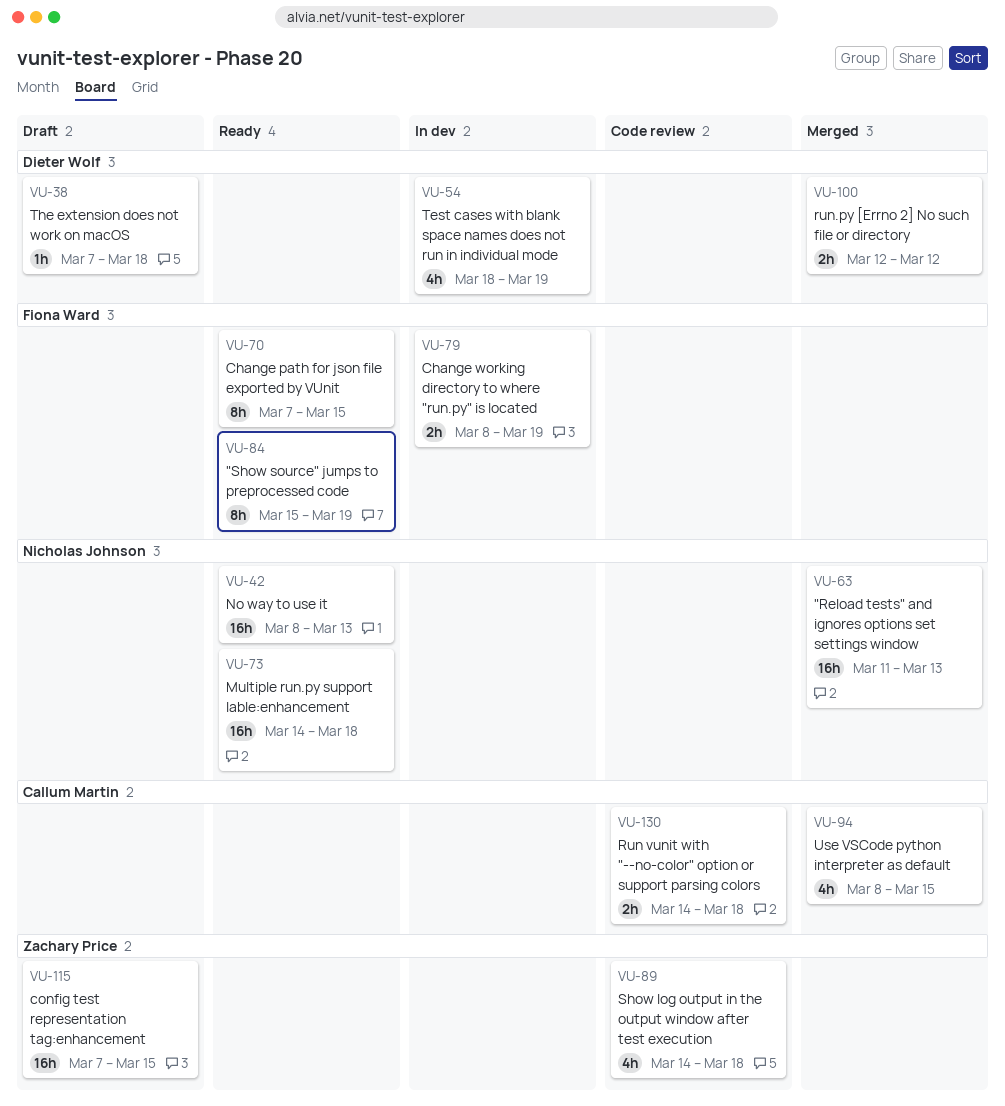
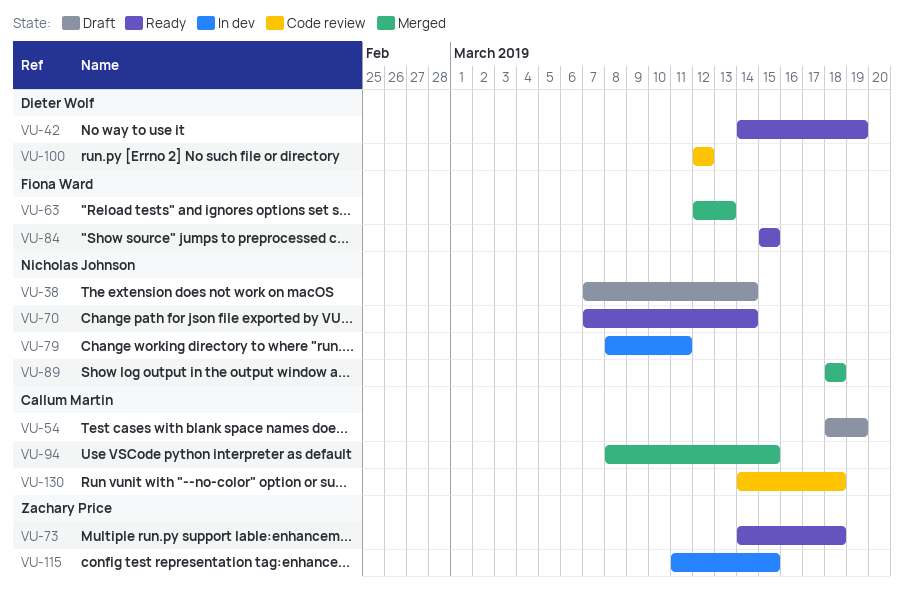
VU-38, owner: Dieter Wolf -> Nicholas Johnson
VU-38, due: Mar 18 -> Mar 14
VU-42, owner: Nicholas Johnson -> Dieter Wolf
VU-42, start: Mar 8 -> Mar 14
VU-42, due: Mar 13 -> Mar 19
VU-54, status: In dev -> Draft
VU-54, owner: Dieter Wolf -> Callum Martin
VU-63, owner: Nicholas Johnson -> Fiona Ward
VU-63, start: Mar 11 -> Mar 12
VU-70, owner: Fiona Ward -> Nicholas Johnson
VU-70, due: Mar 15 -> Mar 14
VU-73, owner: Nicholas Johnson -> Zachary Price
VU-79, owner: Fiona Ward -> Nicholas Johnson
VU-79, due: Mar 19 -> Mar 11
VU-84, due: Mar 19 -> Mar 15
VU-89, status: Code review -> Merged
VU-89, owner: Zachary Price -> Nicholas Johnson
VU-89, start: Mar 14 -> Mar 18
VU-100, status: Merged -> Code review
VU-115, status: Draft -> In dev
VU-115, start: Mar 7 -> Mar 11

